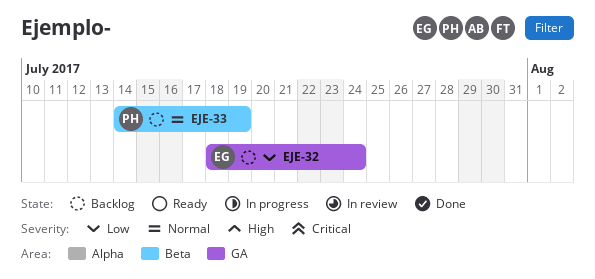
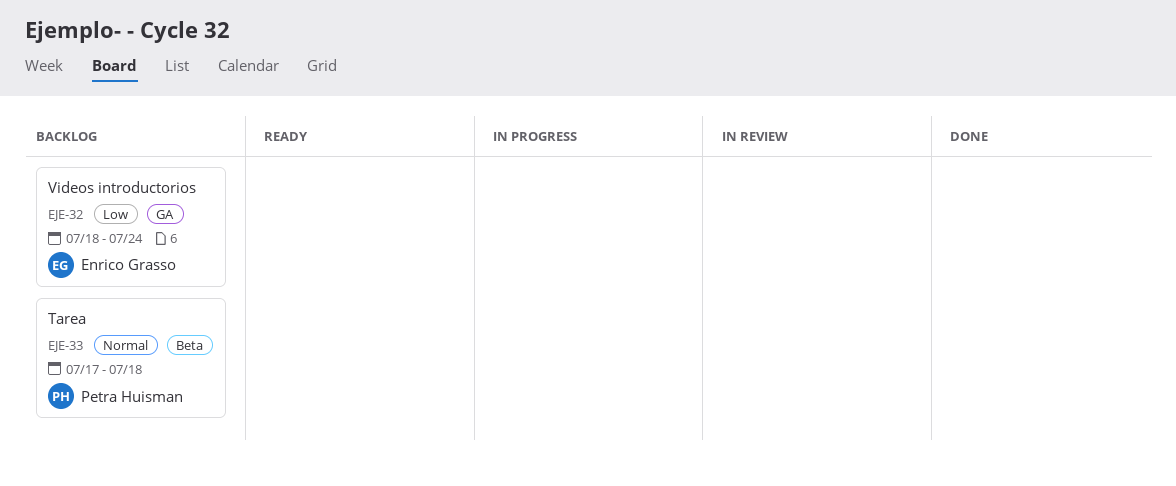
EJE-33, start: Jul 14 -> Jul 17
EJE-33, due: Jul 19 -> Jul 18

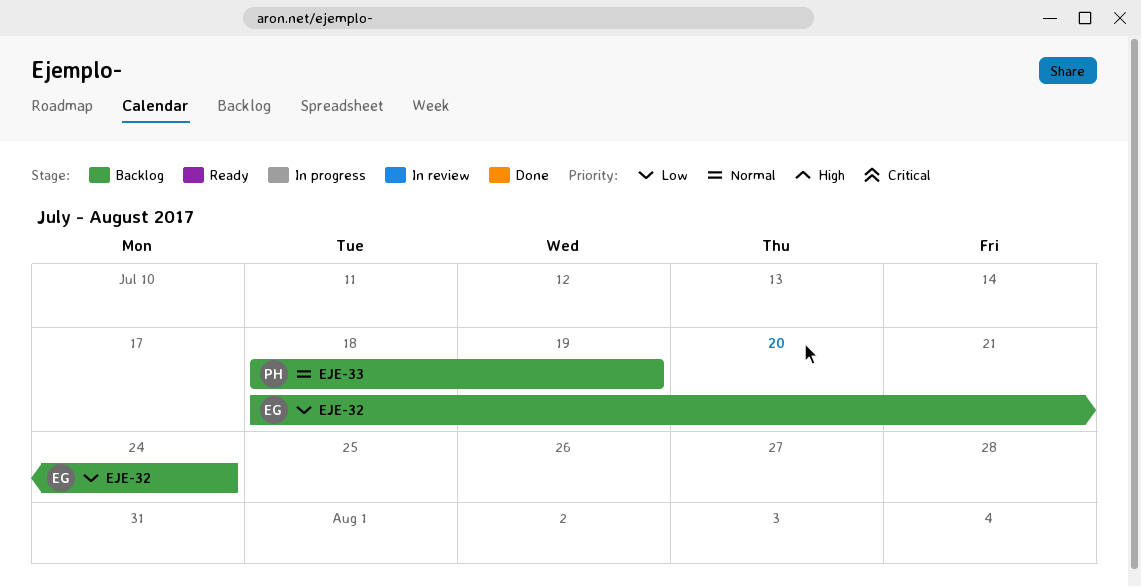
EJE-33, start: Jul 17 -> Jul 18
EJE-33, due: Jul 18 -> Jul 19

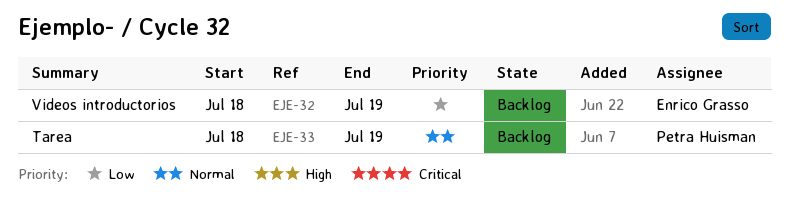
EJE-32, due: Jul 24 -> Jul 19

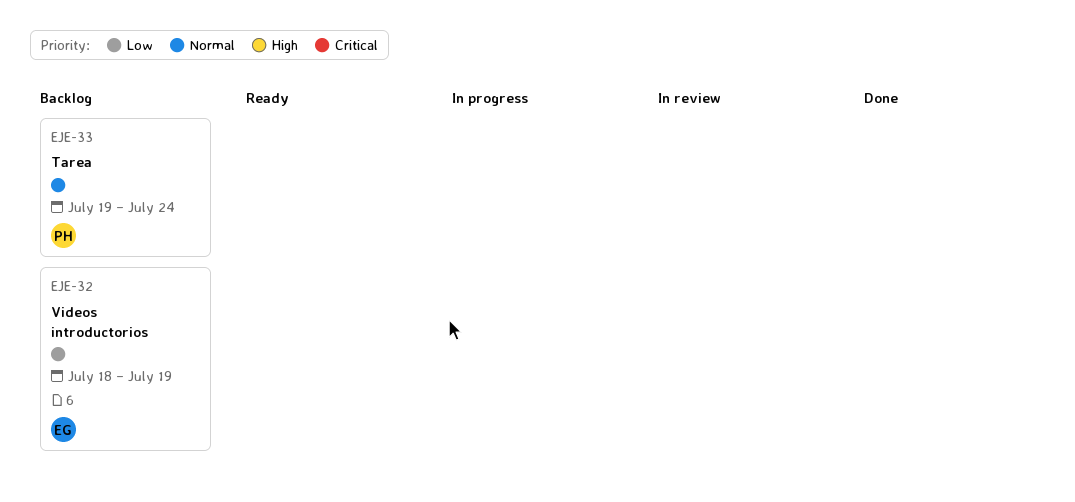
EJE-33, start: Jul 18 -> Jul 19
EJE-33, due: Jul 19 -> Jul 24

